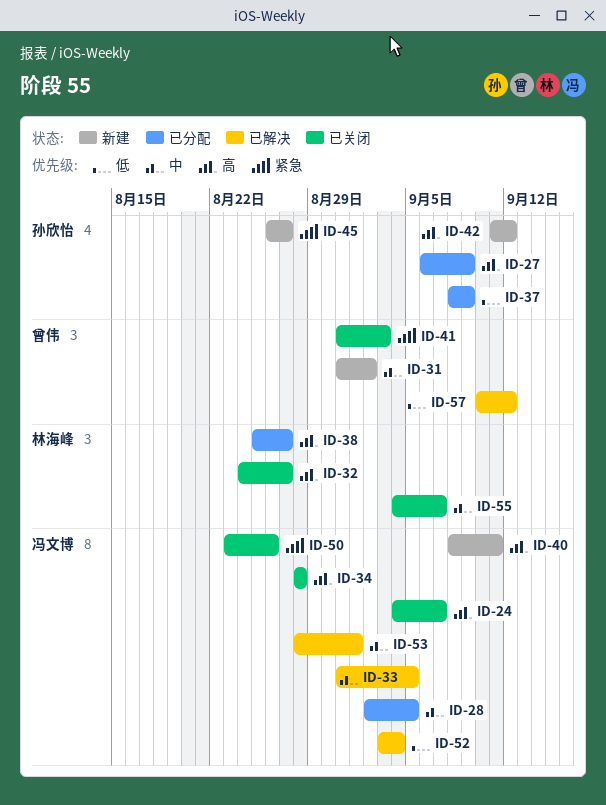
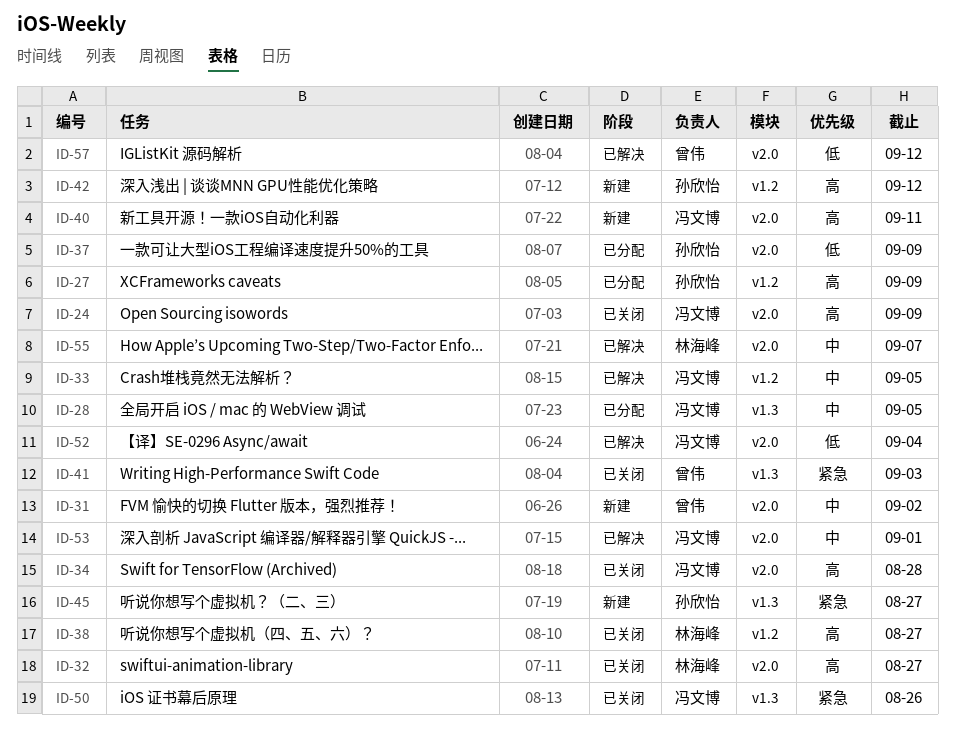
ID-24, due: Sep 7 -> Sep 9
ID-38, status: 已分配 -> 已关闭
ID-55, status: 已关闭 -> 已解决

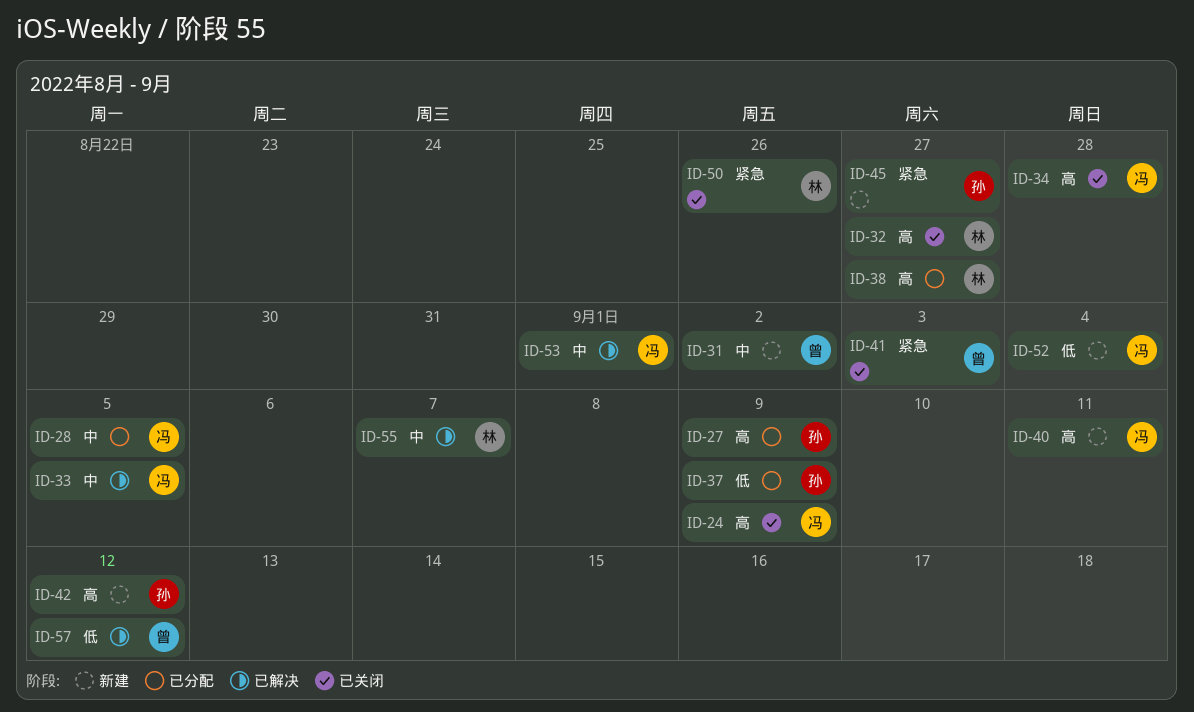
ID-38, status: 已关闭 -> 已分配
ID-50, owner: 冯文博 -> 林海峰
ID-52, status: 已解决 -> 新建

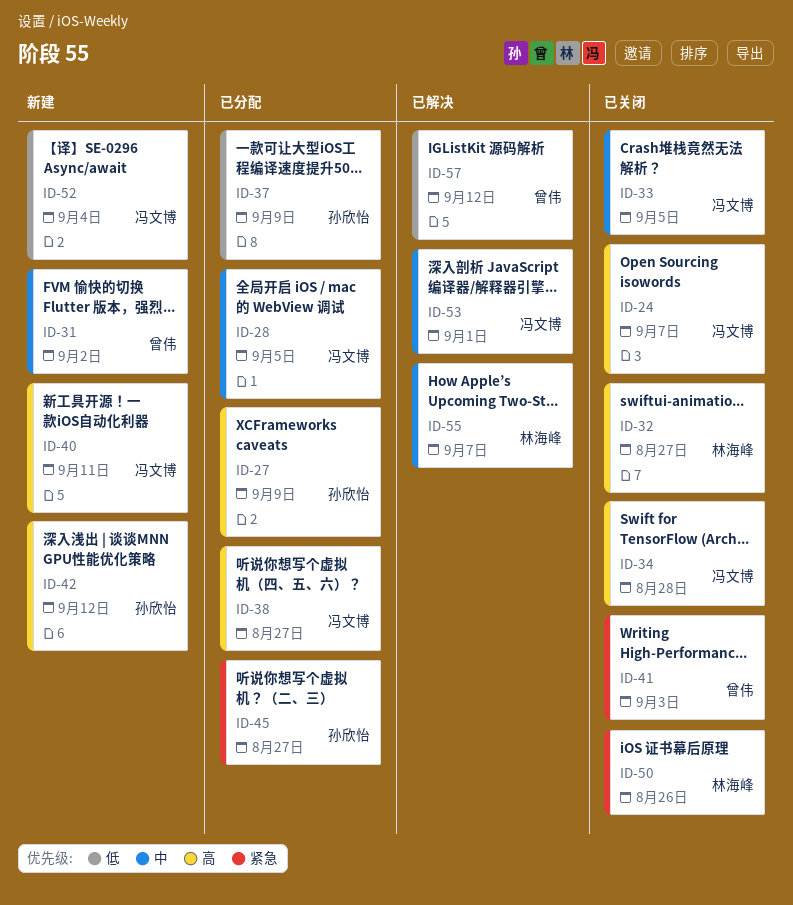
ID-24, due: Sep 9 -> Sep 7
ID-33, status: 已解决 -> 已关闭
ID-38, owner: 林海峰 -> 冯文博
ID-45, status: 新建 -> 已分配

